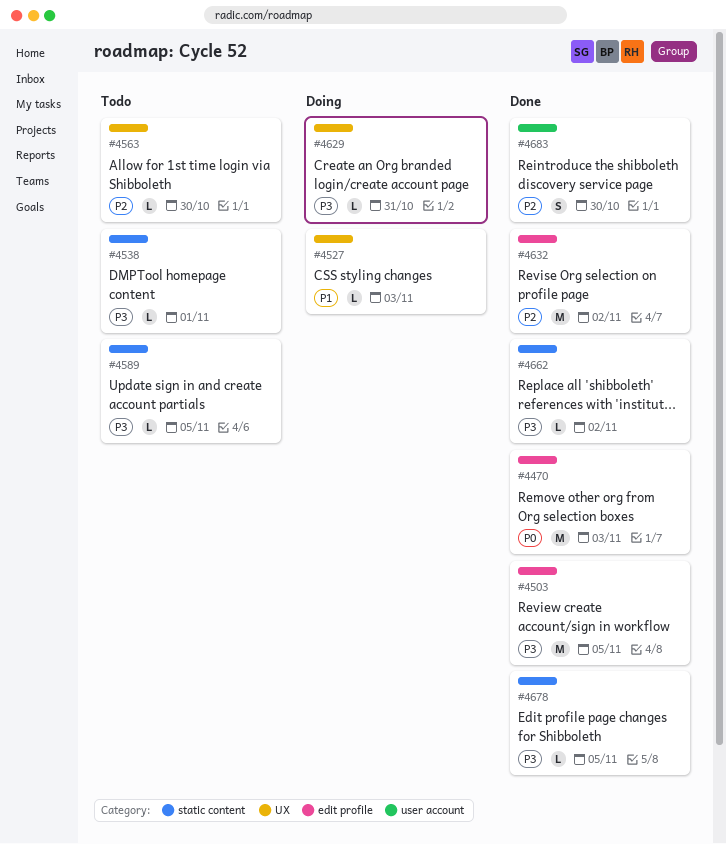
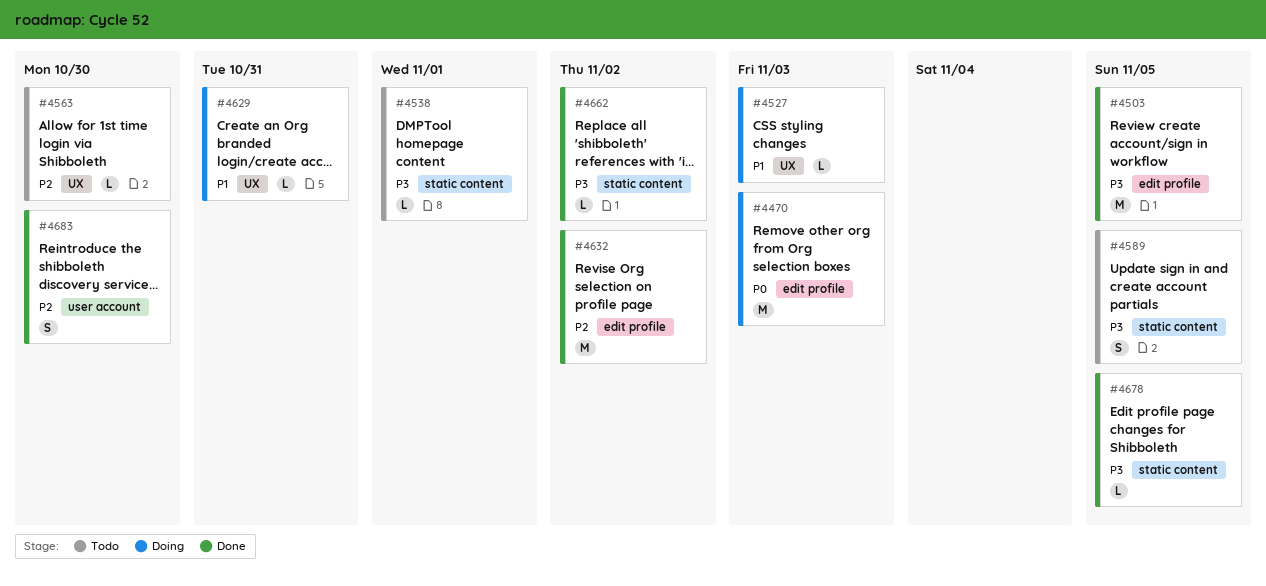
#4470, status: Done -> Doing
#4589, estimate: L -> S
#4629, priority: P3 -> P1

